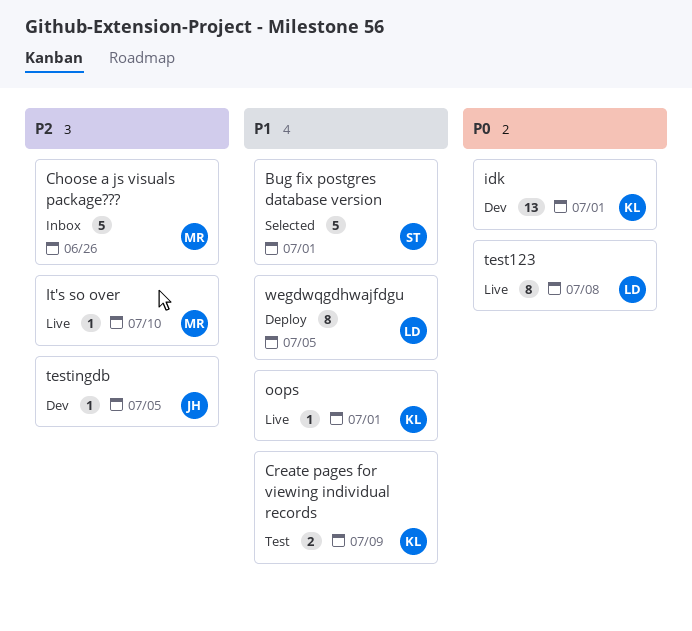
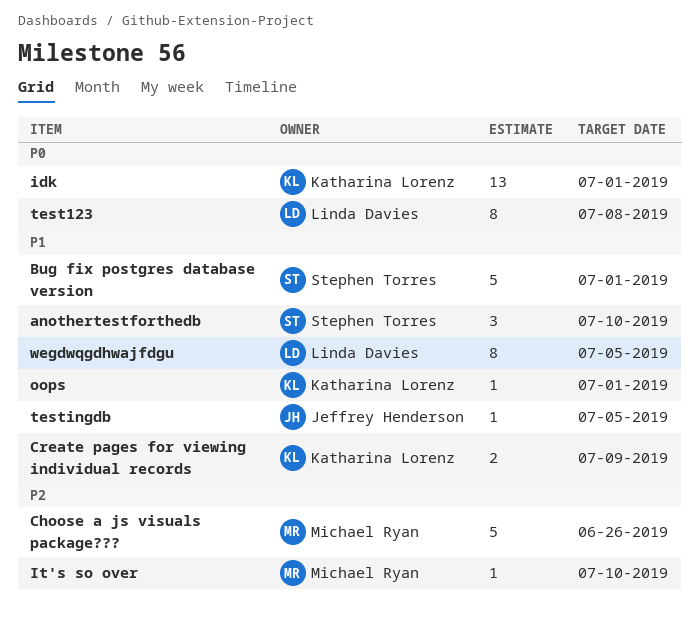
anothertestforthedb: none -> present
testingdb, priority: P2 -> P1

